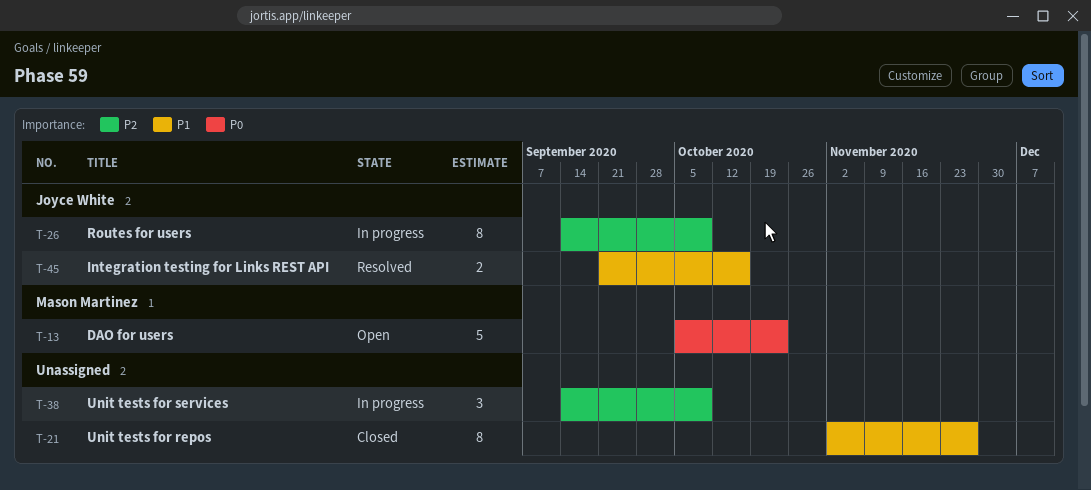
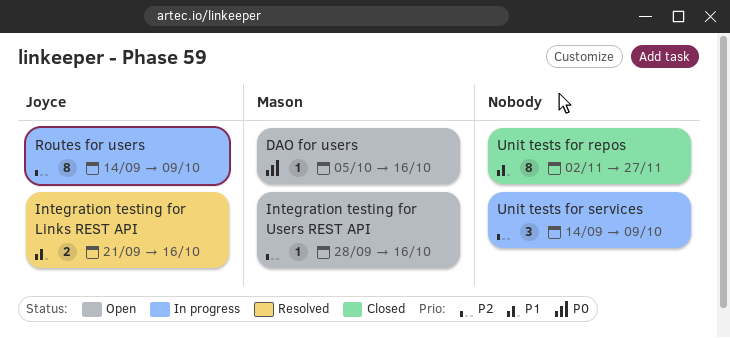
DAO for users, estimate: 5 -> 1
DAO for users, due: Oct 23 -> Oct 16
Integration testing for Users REST API: none -> present

